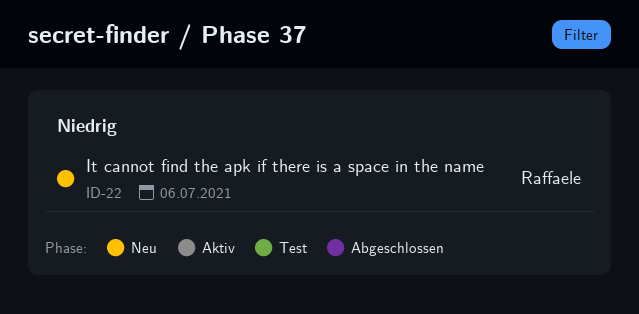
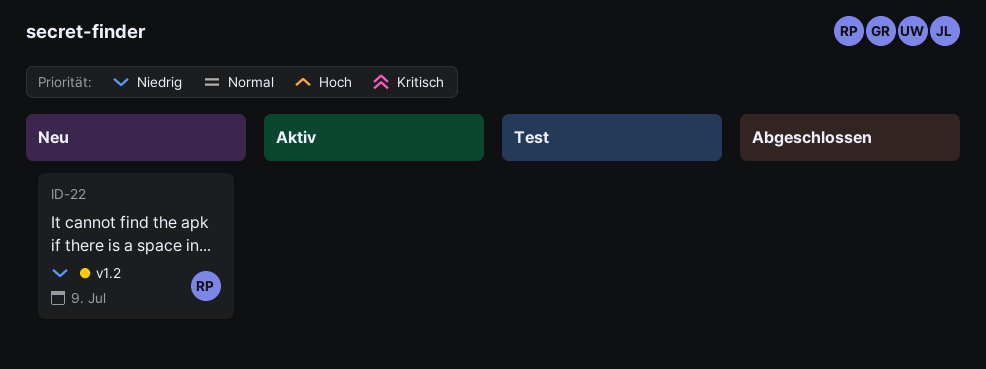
ID-22, due: Jul 6 -> Jul 9

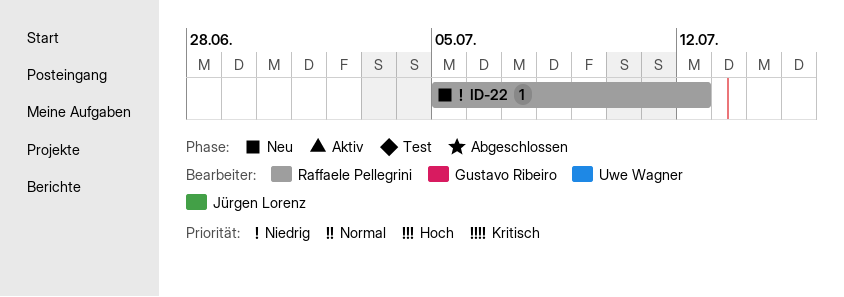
ID-22, due: Jul 9 -> Jul 12

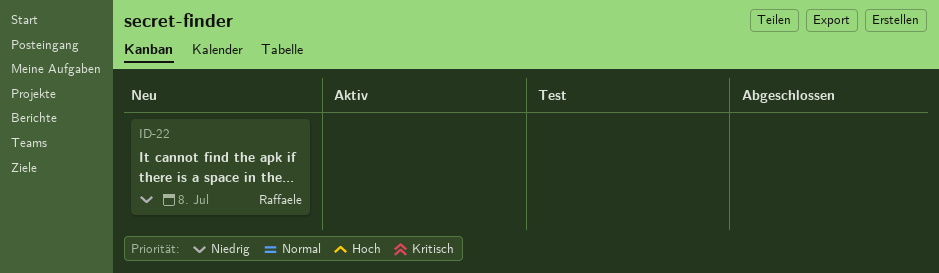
ID-22, due: Jul 12 -> Jul 8

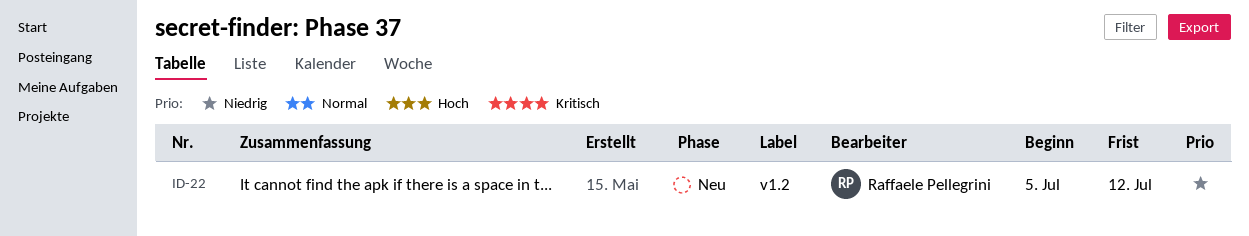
ID-22, due: Jul 8 -> Jul 12

